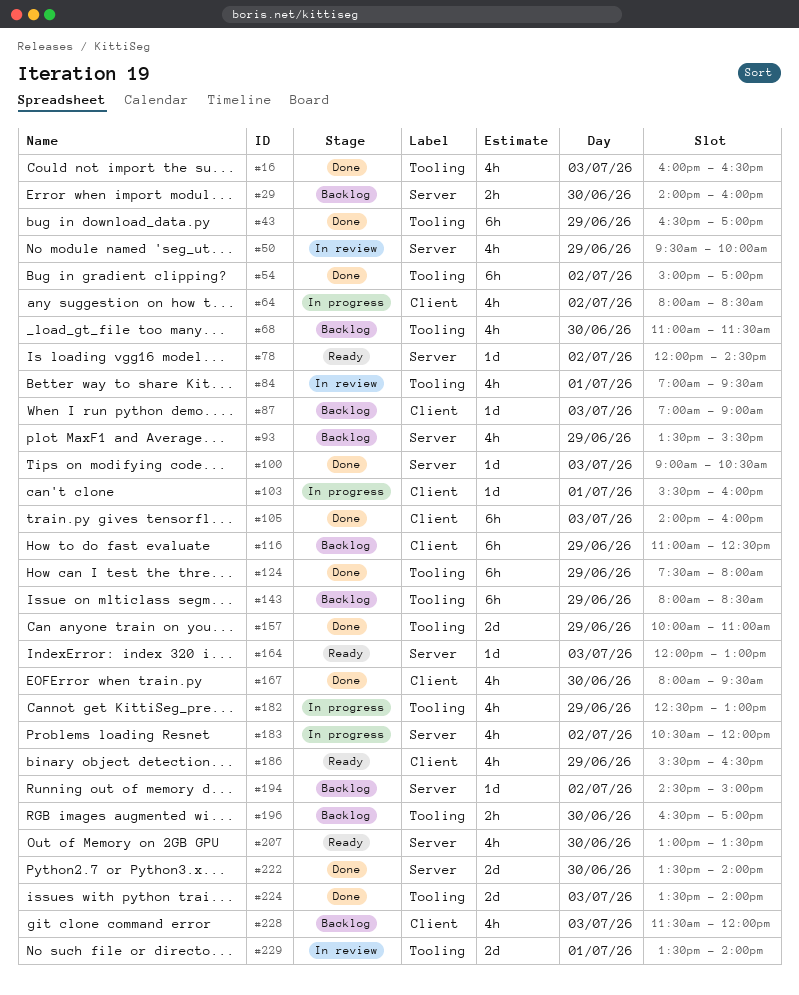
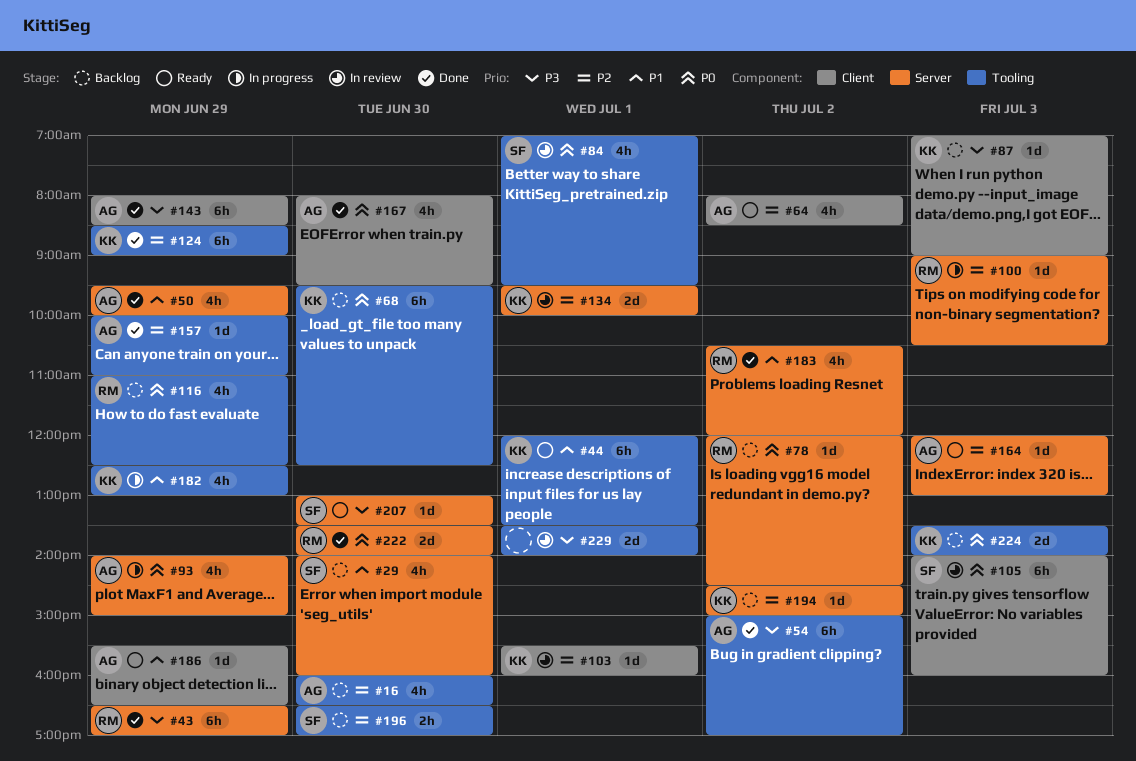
#16, status: Done -> Backlog
#16, day: Jul 3 -> Jun 30
#29, estimate: 2h -> 4h
#43, label: Tooling -> Server
#44: none -> present
#50, status: In review -> Done
#64, status: In progress -> Ready
#68, estimate: 4h -> 6h
#68, begins: 11:00 -> 09:30
#68, ends: 11:30 -> 12:30
#78, status: Ready -> Backlog
#93, status: Backlog -> In progress
#93, begins: 13:30 -> 14:00
#93, ends: 15:30 -> 15:00
#100, status: Done -> In progress
#103, status: In progress -> In review
#105, status: Done -> In review
#116, label: Client -> Tooling
#116, estimate: 6h -> 4h
#124, begins: 07:30 -> 08:30
#124, ends: 08:00 -> 09:00
#134: none -> present
#143, status: Backlog -> Done
#143, label: Tooling -> Client
#157, estimate: 2d -> 1d
#183, status: In progress -> Done
#186, estimate: 4h -> 1d
#207, estimate: 4h -> 1d
#224, status: Done -> Backlog
#228: present -> none

